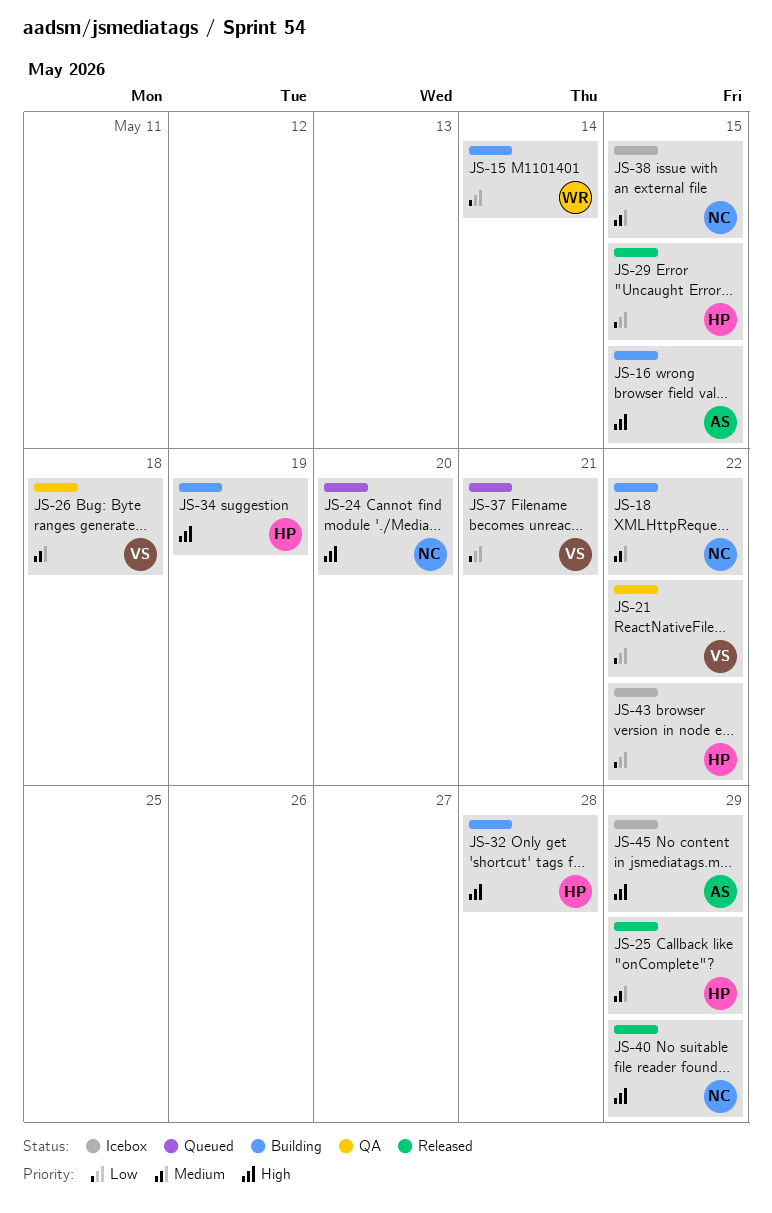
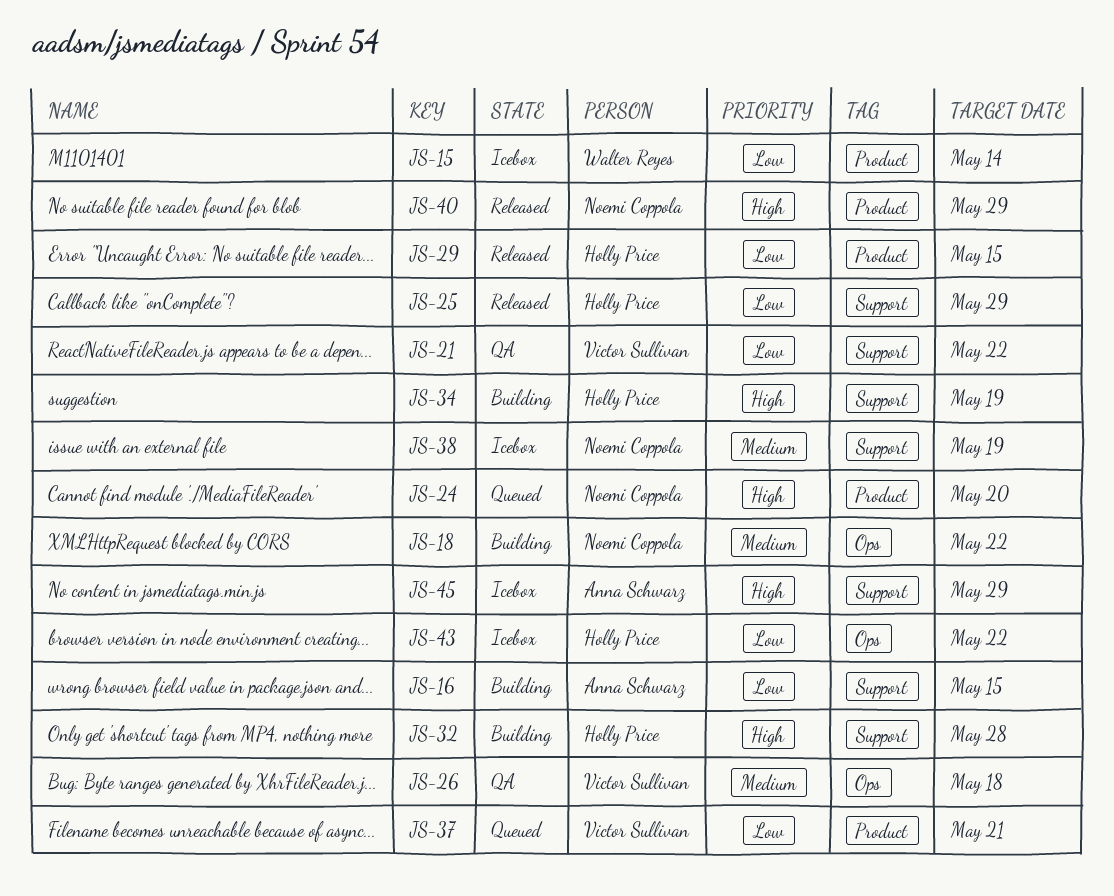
JS-15, status: Building -> Icebox
JS-16, priority: High -> Low
JS-25, priority: Medium -> Low
JS-38, due: May 15 -> May 19

